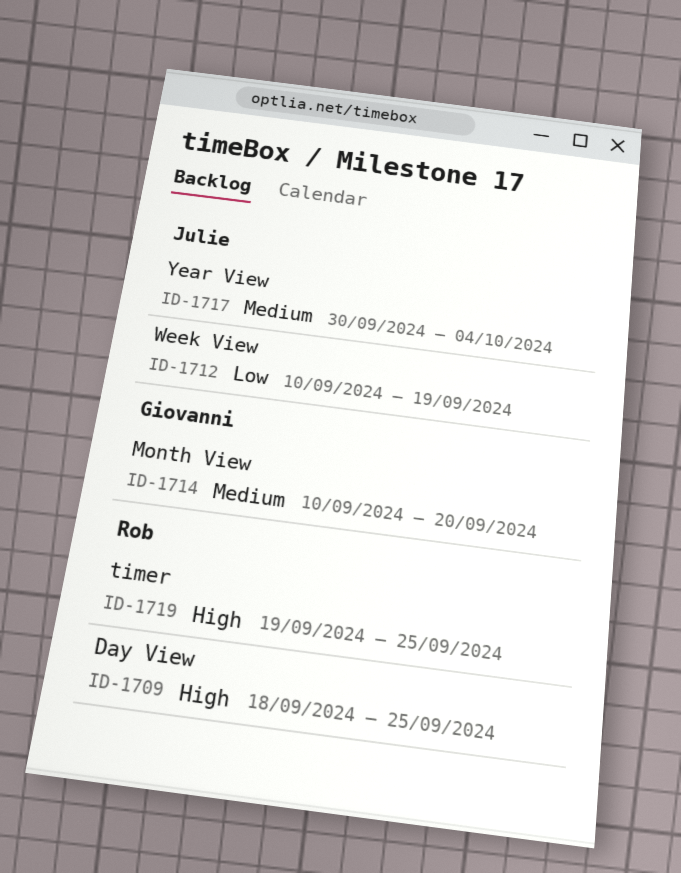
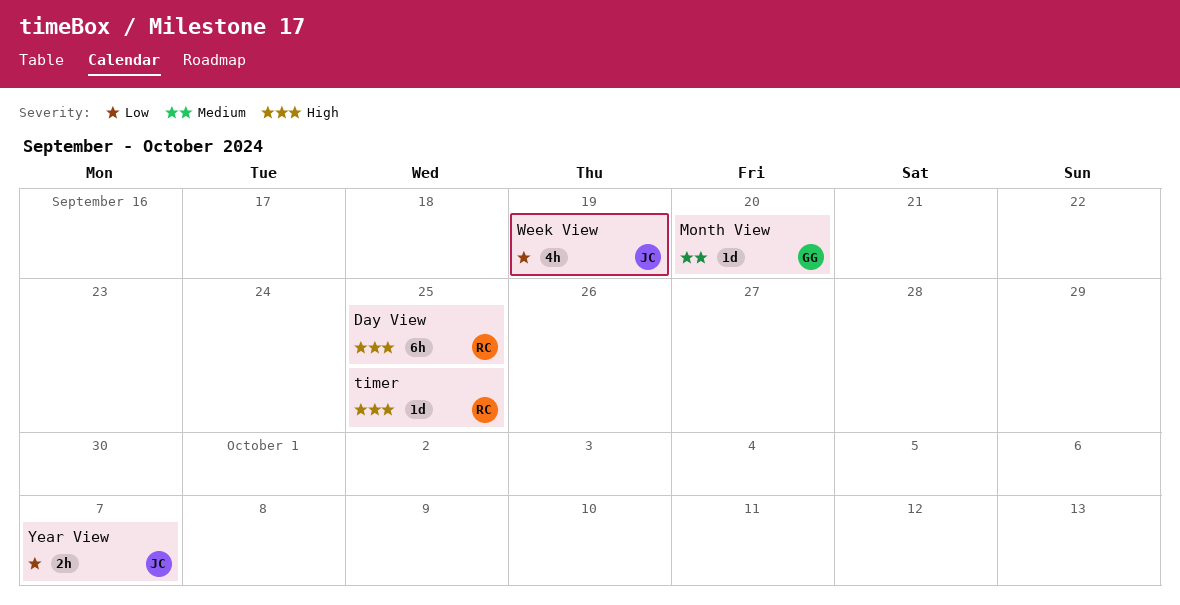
Year View, priority: Medium -> Low
Year View, due: Oct 4 -> Oct 7

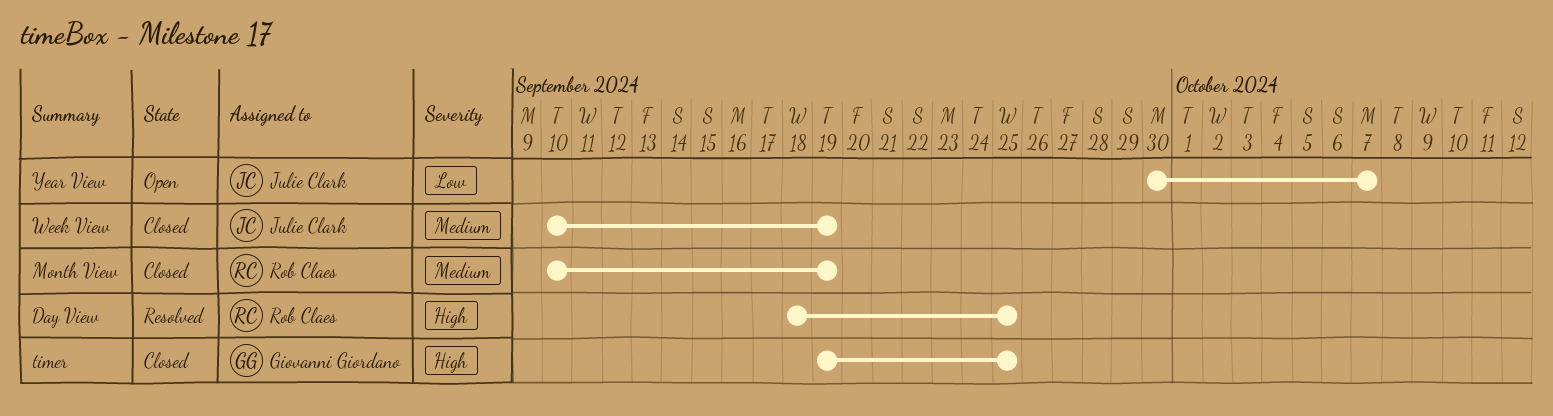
Month View, owner: Giovanni Giordano -> Rob Claes
Month View, due: Sep 20 -> Sep 19
timer, owner: Rob Claes -> Giovanni Giordano
Week View, priority: Low -> Medium

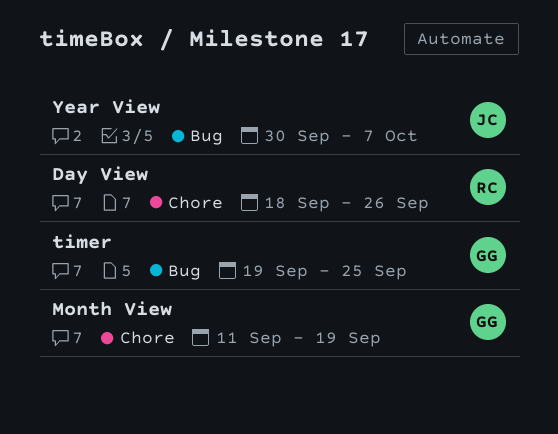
Day View, due: Sep 25 -> Sep 26
Month View, owner: Rob Claes -> Giovanni Giordano
Month View, start: Sep 10 -> Sep 11
Week View: present -> none

